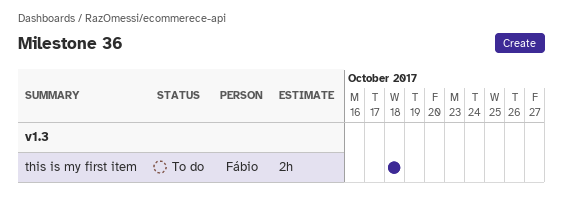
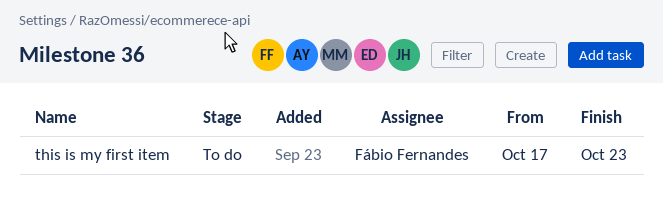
this is my first item, start: Oct 18 -> Oct 17
this is my first item, due: Oct 18 -> Oct 23

